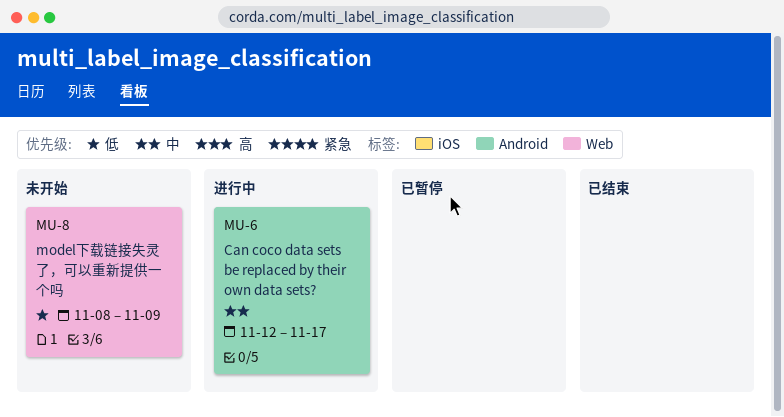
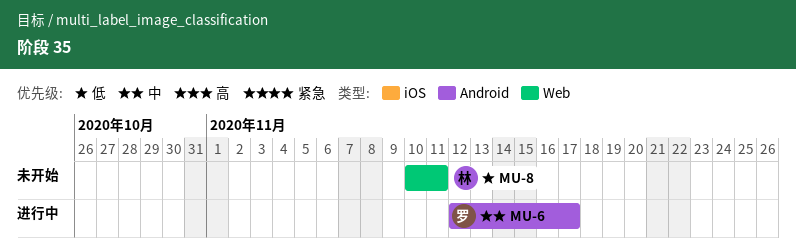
MU-8, start: Nov 8 -> Nov 10
MU-8, due: Nov 9 -> Nov 11

